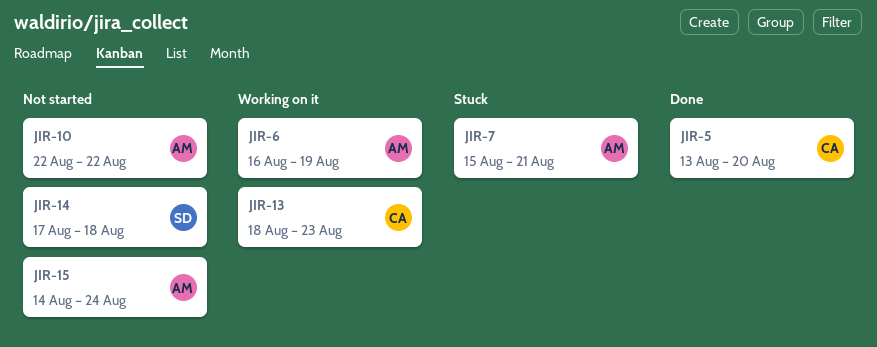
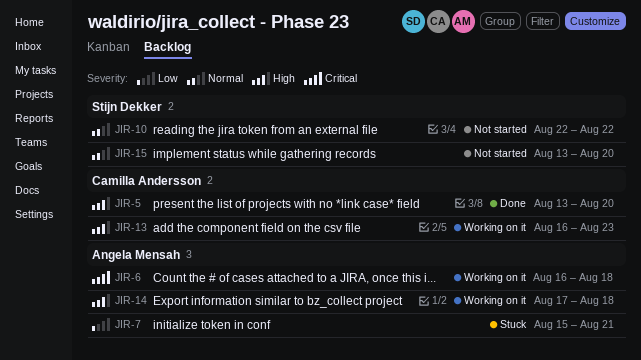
JIR-6, due: Aug 19 -> Aug 18
JIR-10, owner: Angela Mensah -> Stijn Dekker
JIR-13, start: Aug 18 -> Aug 16
JIR-14, status: Not started -> Working on it
JIR-14, owner: Stijn Dekker -> Angela Mensah
JIR-15, owner: Angela Mensah -> Stijn Dekker
JIR-15, start: Aug 14 -> Aug 13
JIR-15, due: Aug 24 -> Aug 20

